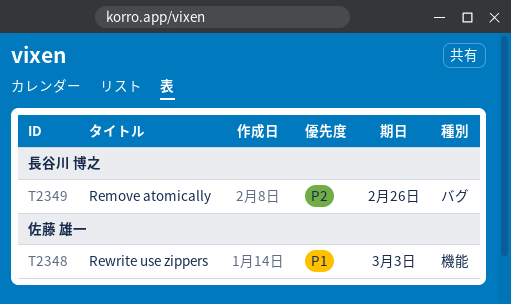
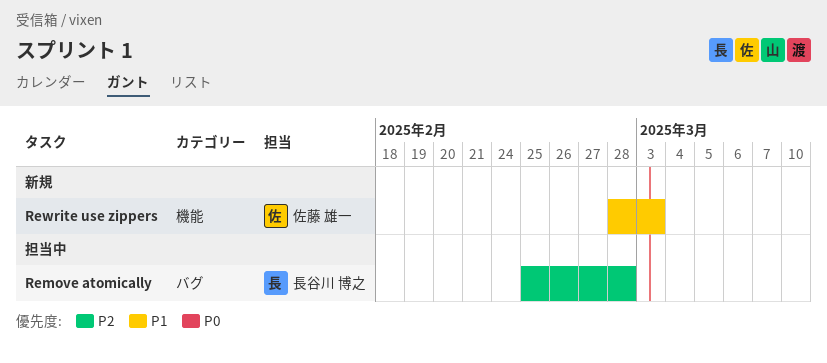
Remove atomically, due: Feb 26 -> Feb 28

